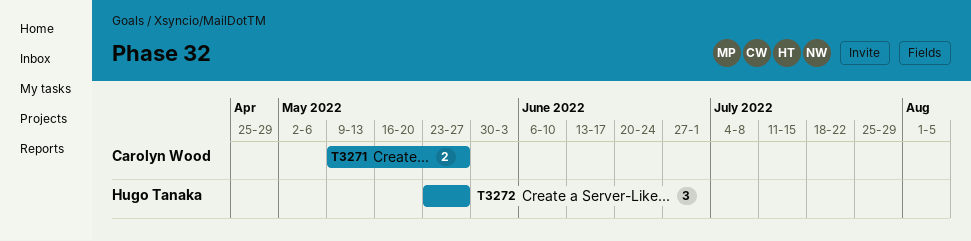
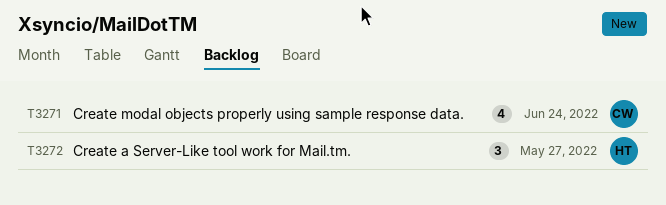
T3271, estimate: 2 -> 4
T3271, due: May 27 -> Jun 24

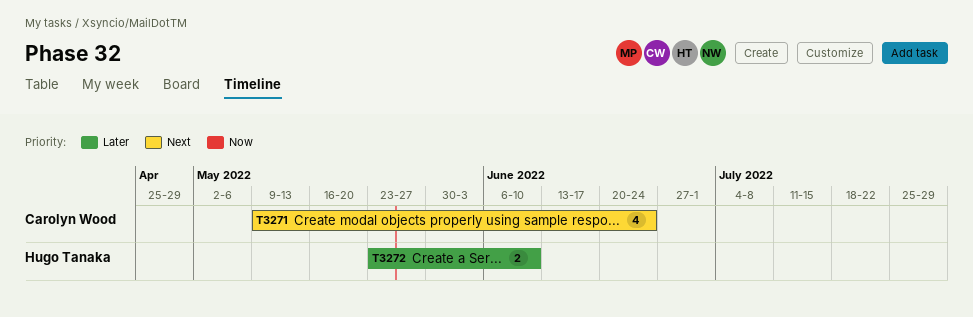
T3272, estimate: 3 -> 2
T3272, due: May 27 -> Jun 10

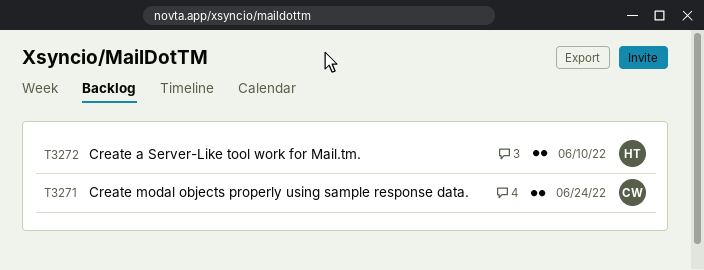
T3271, estimate: 4 -> 2

